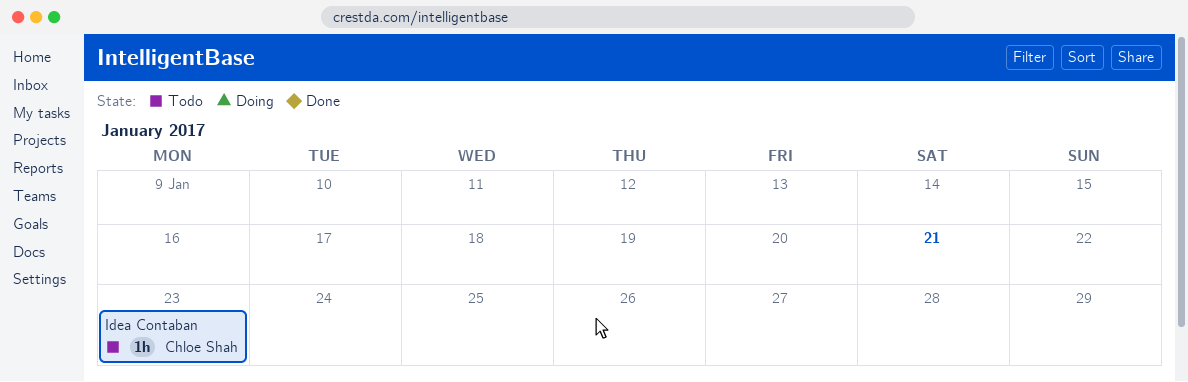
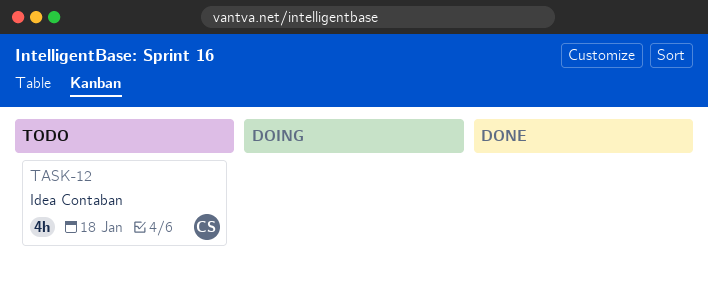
Idea Contaban, estimate: 1h -> 4h
Idea Contaban, due: Jan 23 -> Jan 18

